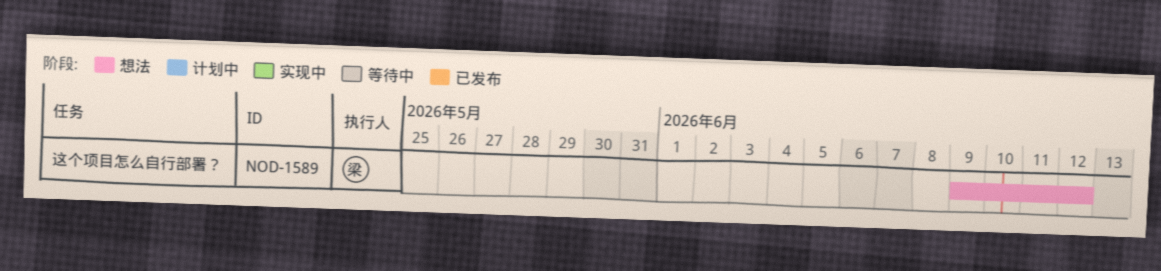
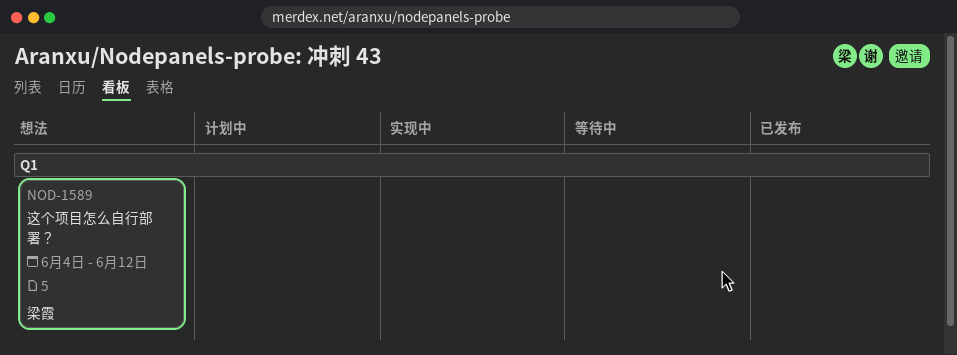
NOD-1589, start: Jun 9 -> Jun 4

